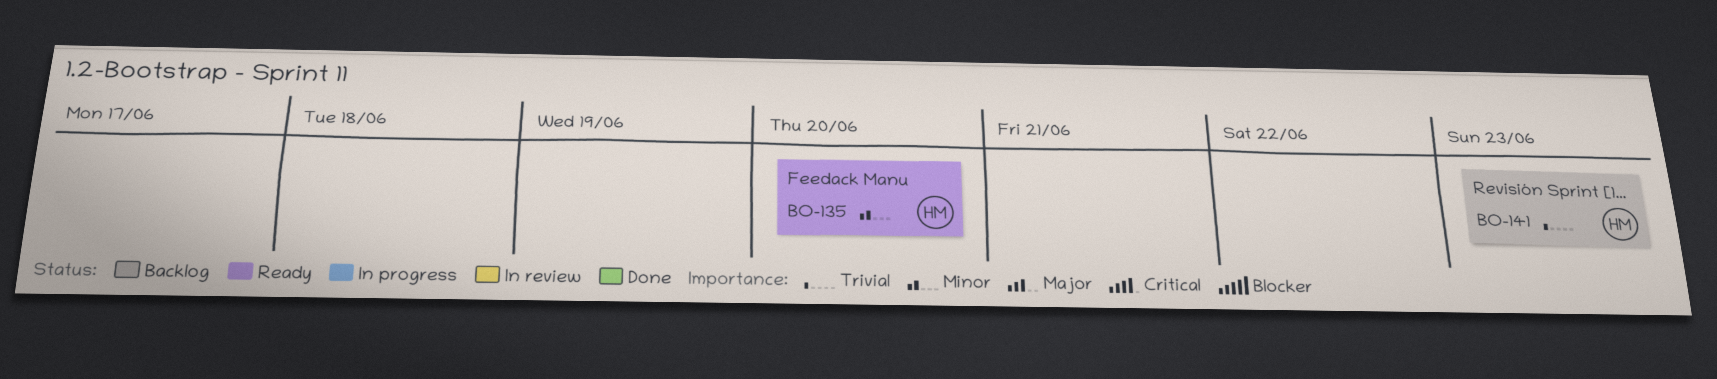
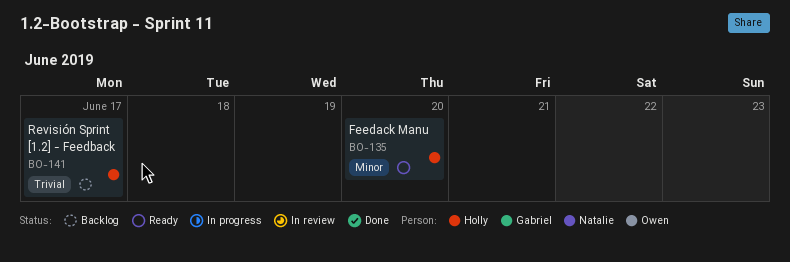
BO-141, due: Jun 23 -> Jun 17

